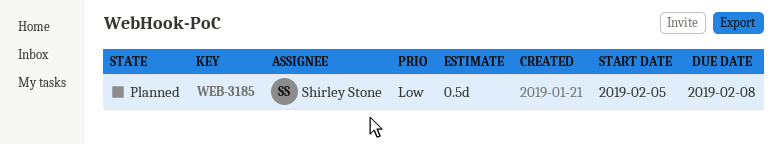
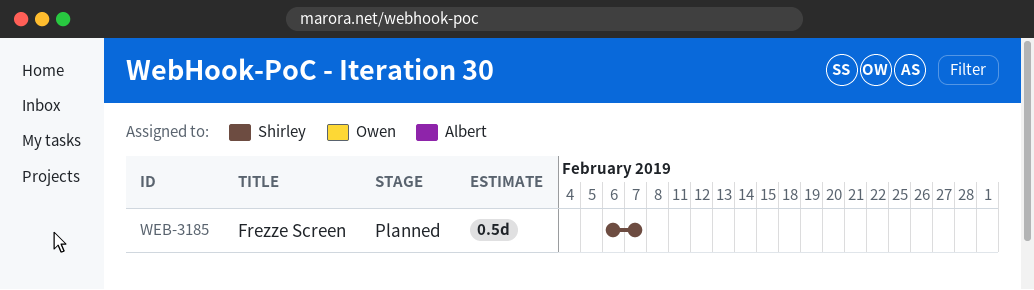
WEB-3185, start: Feb 5 -> Feb 6
WEB-3185, due: Feb 8 -> Feb 7

